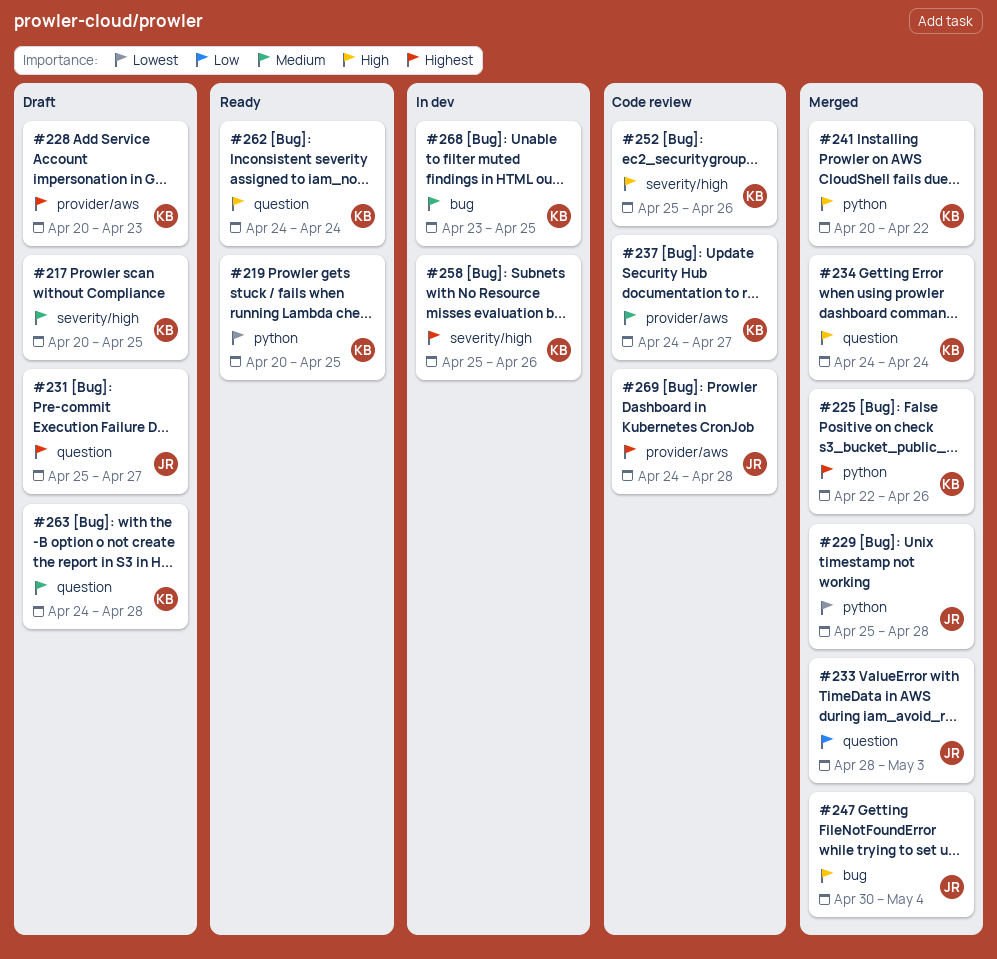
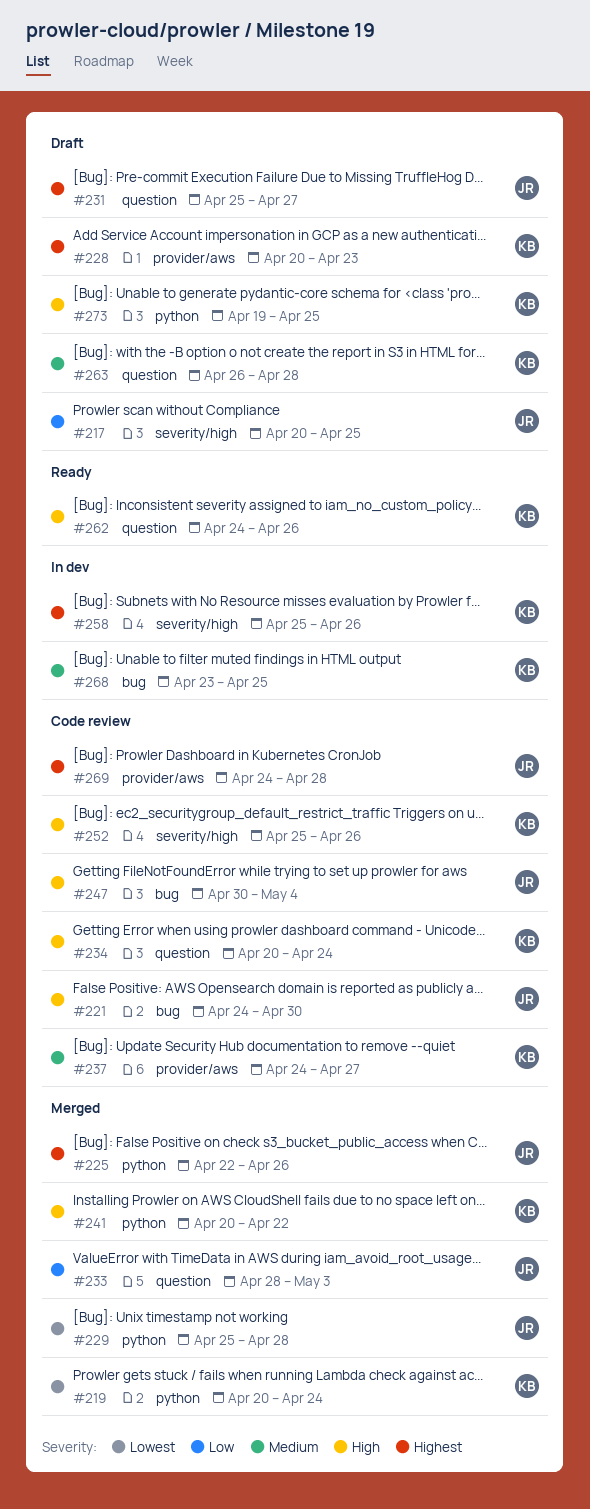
#217, owner: KB -> JR
#217, priority: Medium -> Low
#219, status: Ready -> Merged
#219, due: Apr 25 -> Apr 24
#221: none -> present
#225, owner: KB -> JR
#234, status: Merged -> Code review
#234, start: Apr 24 -> Apr 20
#247, status: Merged -> Code review
#262, due: Apr 24 -> Apr 26
#263, start: Apr 24 -> Apr 26
#273: none -> present

